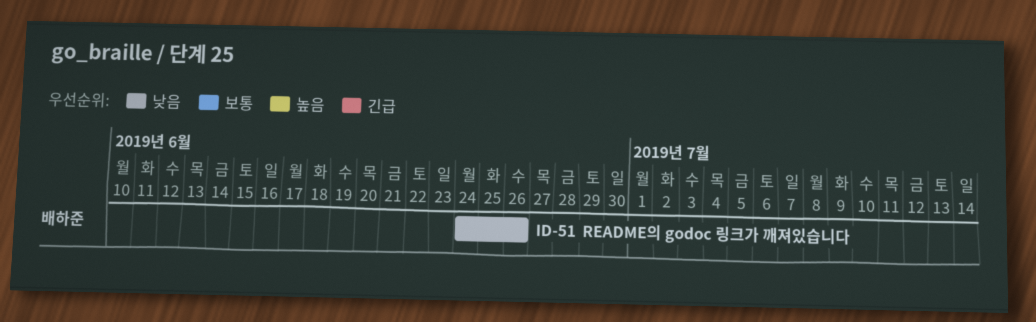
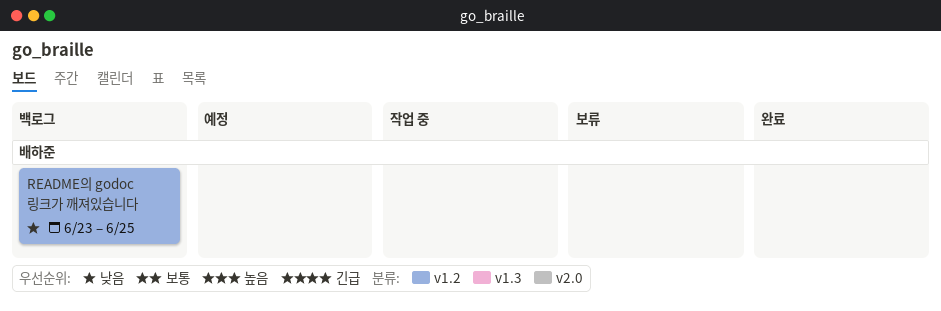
README의 godoc 링크가 깨져있습니다, start: Jun 24 -> Jun 23
README의 godoc 링크가 깨져있습니다, due: Jun 26 -> Jun 25

